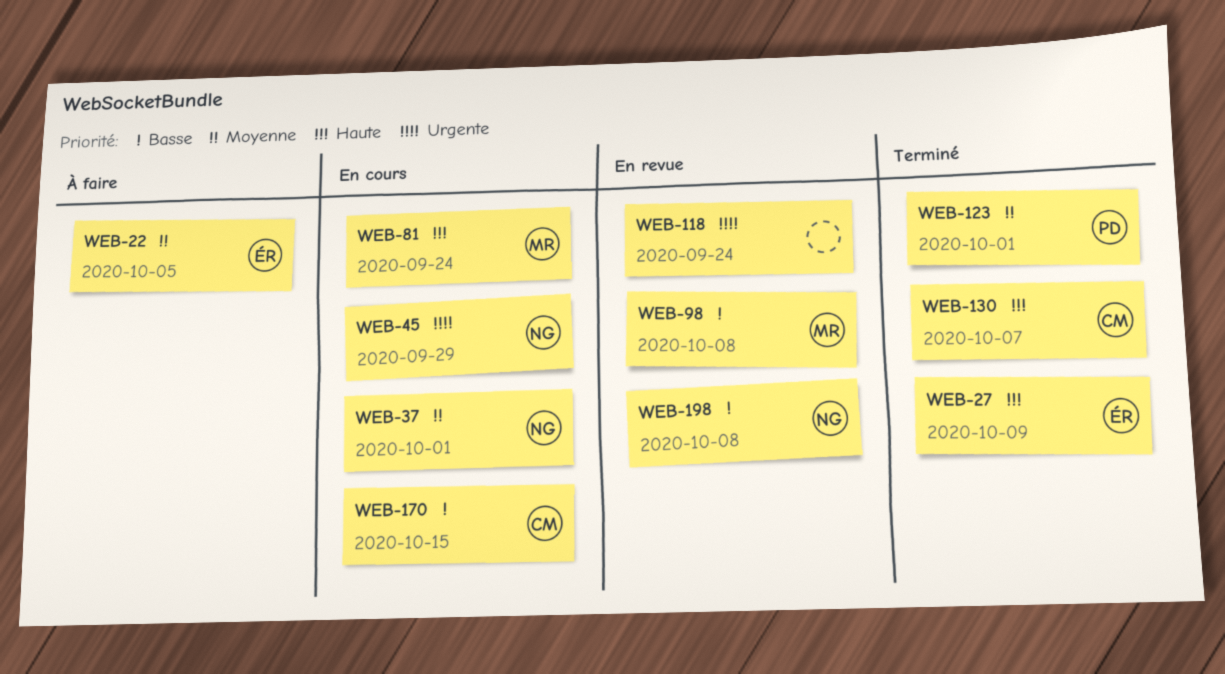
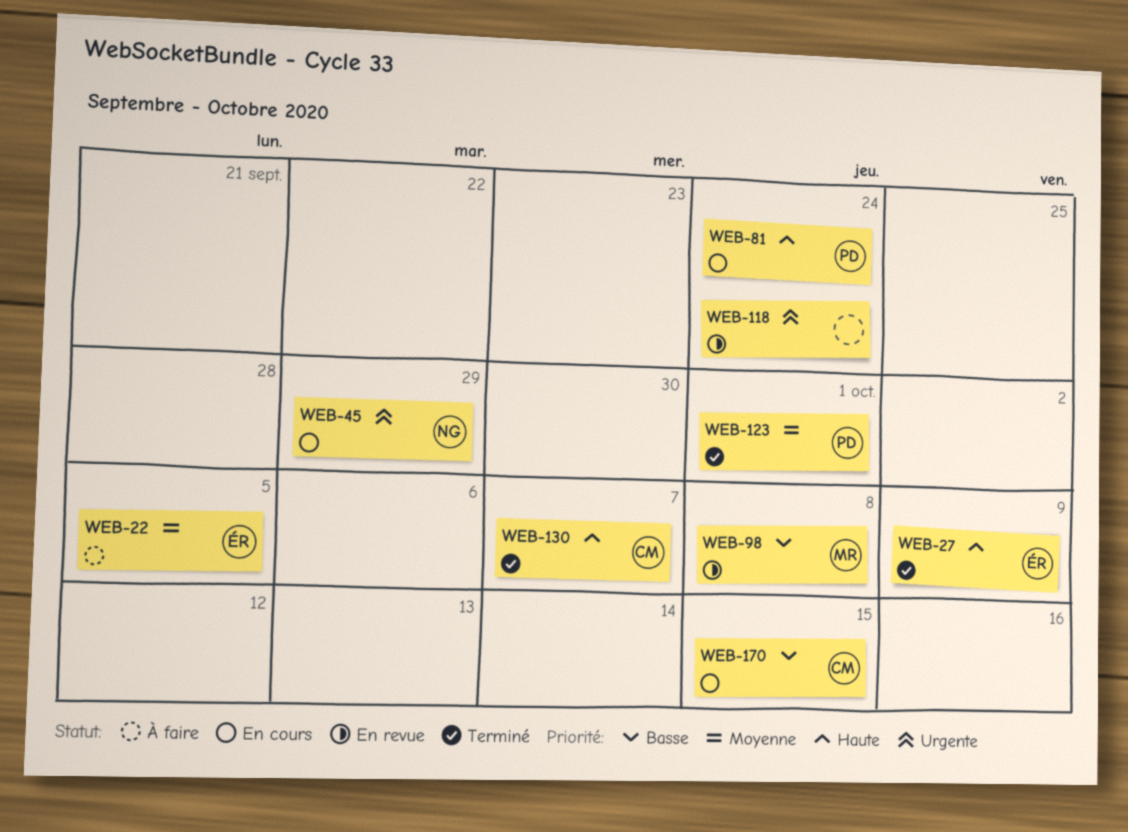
WEB-37: present -> none
WEB-81, owner: MR -> PD
WEB-198: present -> none

